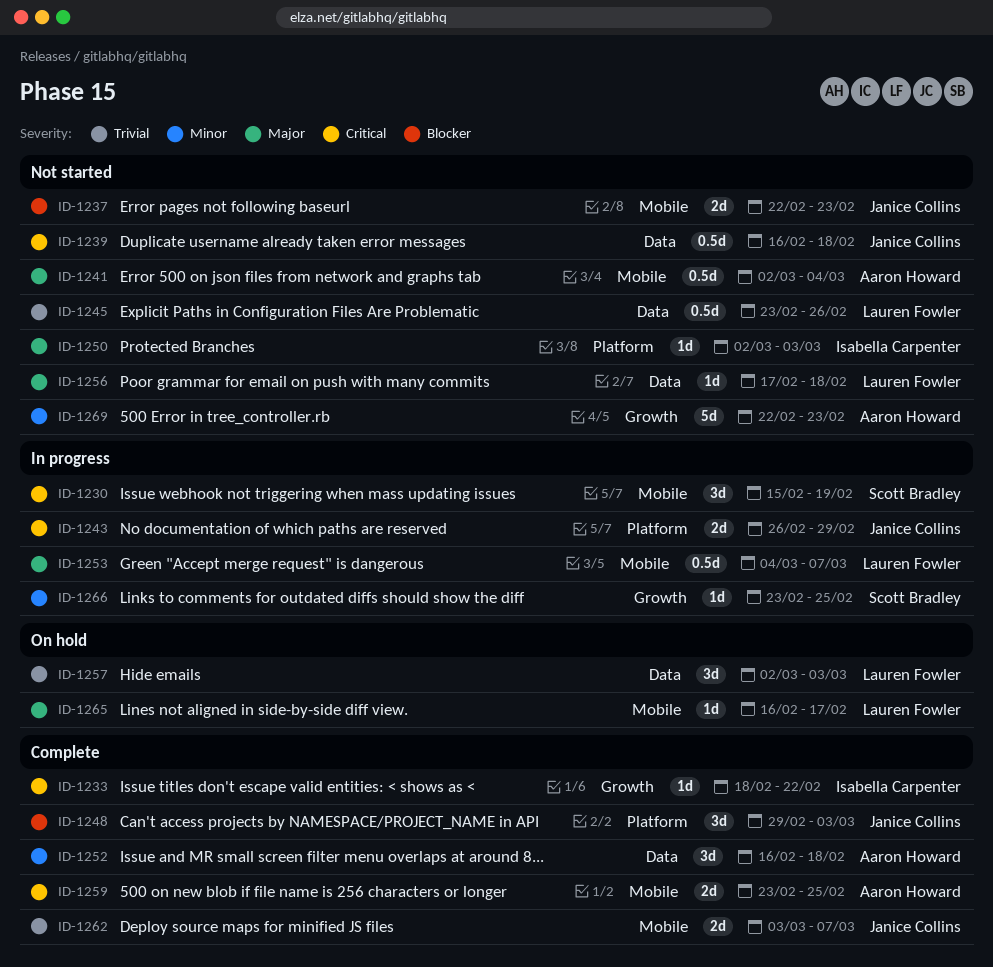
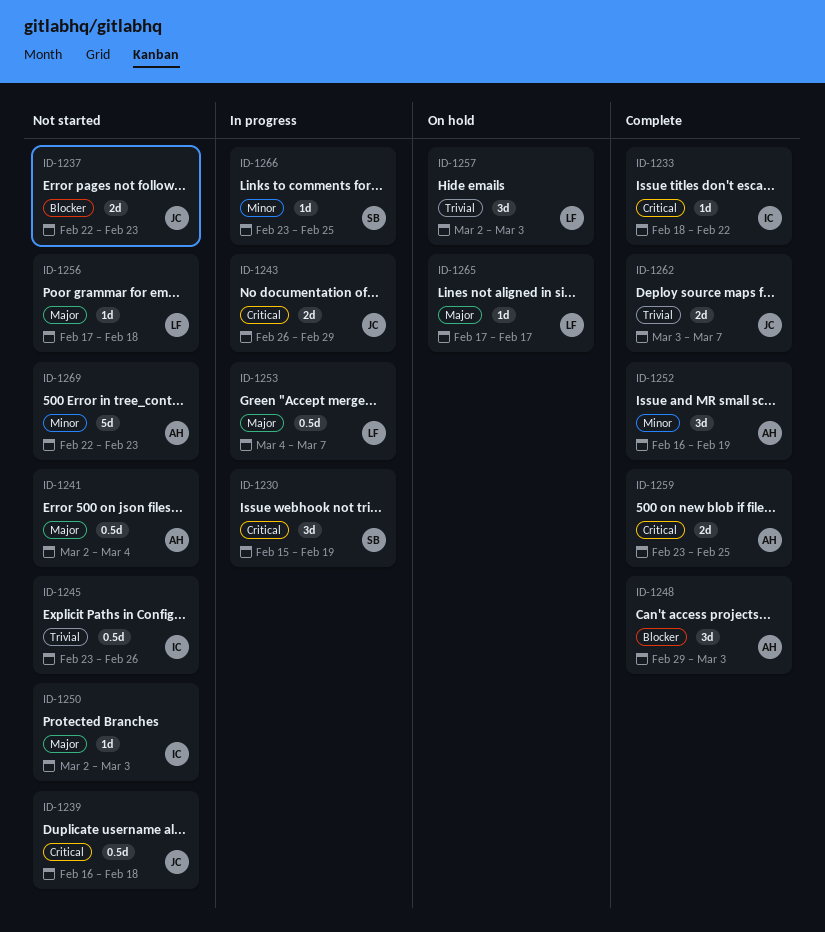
ID-1245, owner: Lauren Fowler -> Isabella Carpenter
ID-1248, owner: Janice Collins -> Aaron Howard
ID-1252, due: Feb 18 -> Feb 19
ID-1265, start: Feb 16 -> Feb 17

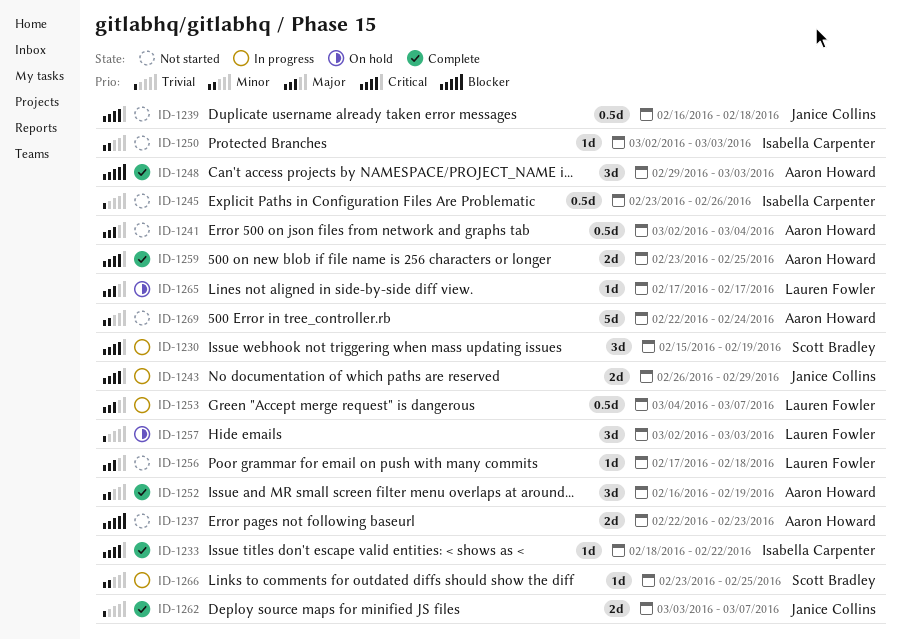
ID-1237, owner: Janice Collins -> Aaron Howard
ID-1250, priority: Major -> Minor
ID-1269, due: Feb 23 -> Feb 24

